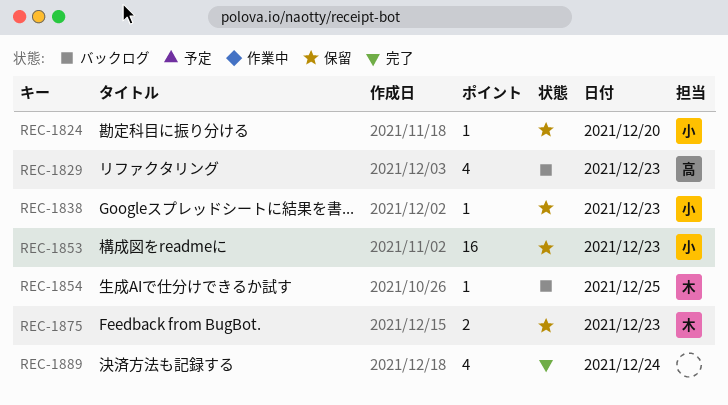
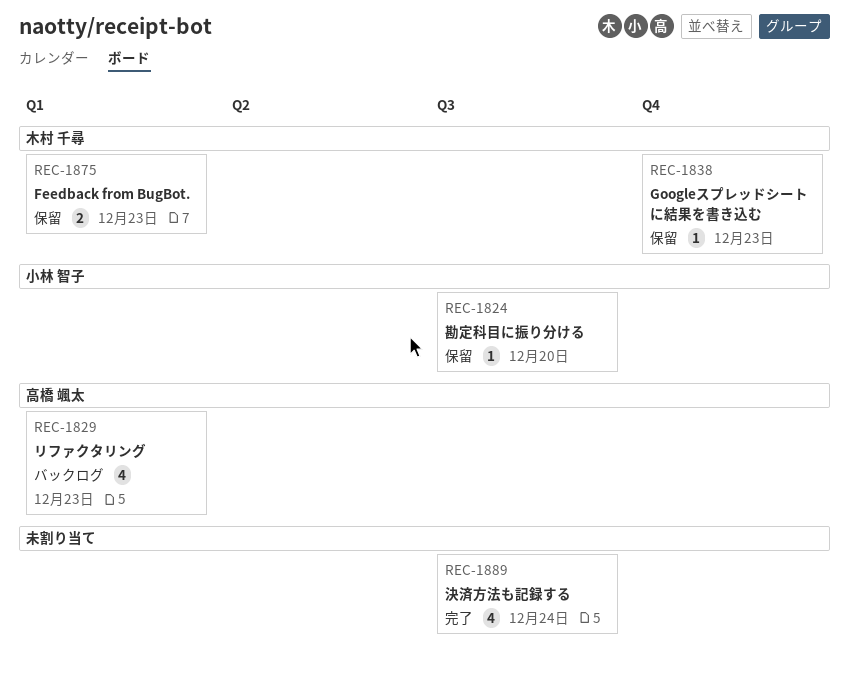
REC-1838, owner: 小林 智子 -> 木村 千尋
REC-1853: present -> none
REC-1854: present -> none

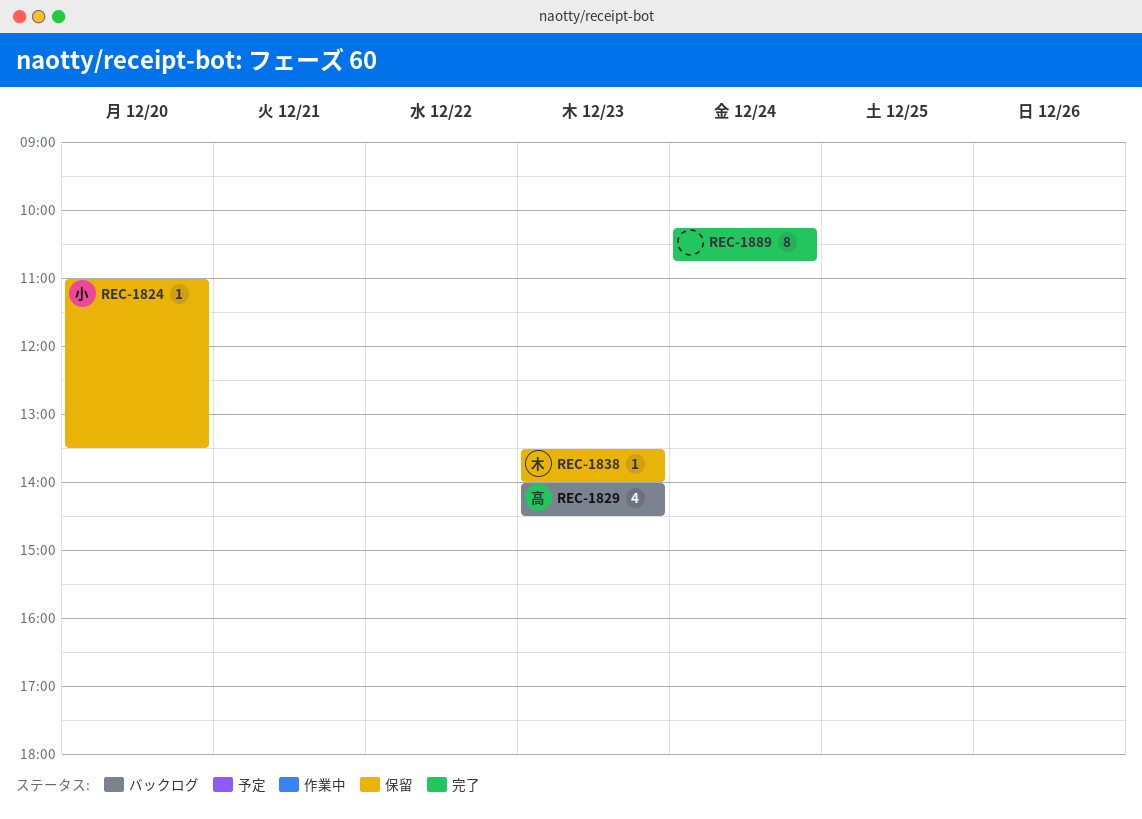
REC-1875: present -> none
REC-1889, estimate: 4 -> 8

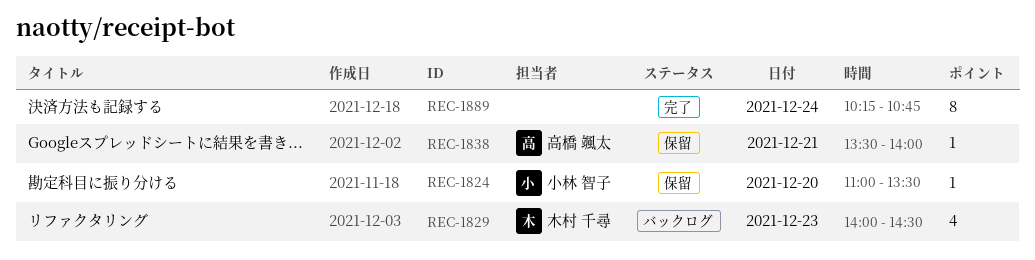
REC-1829, owner: 高橋 颯太 -> 木村 千尋
REC-1838, owner: 木村 千尋 -> 高橋 颯太
REC-1838, day: Dec 23 -> Dec 21

